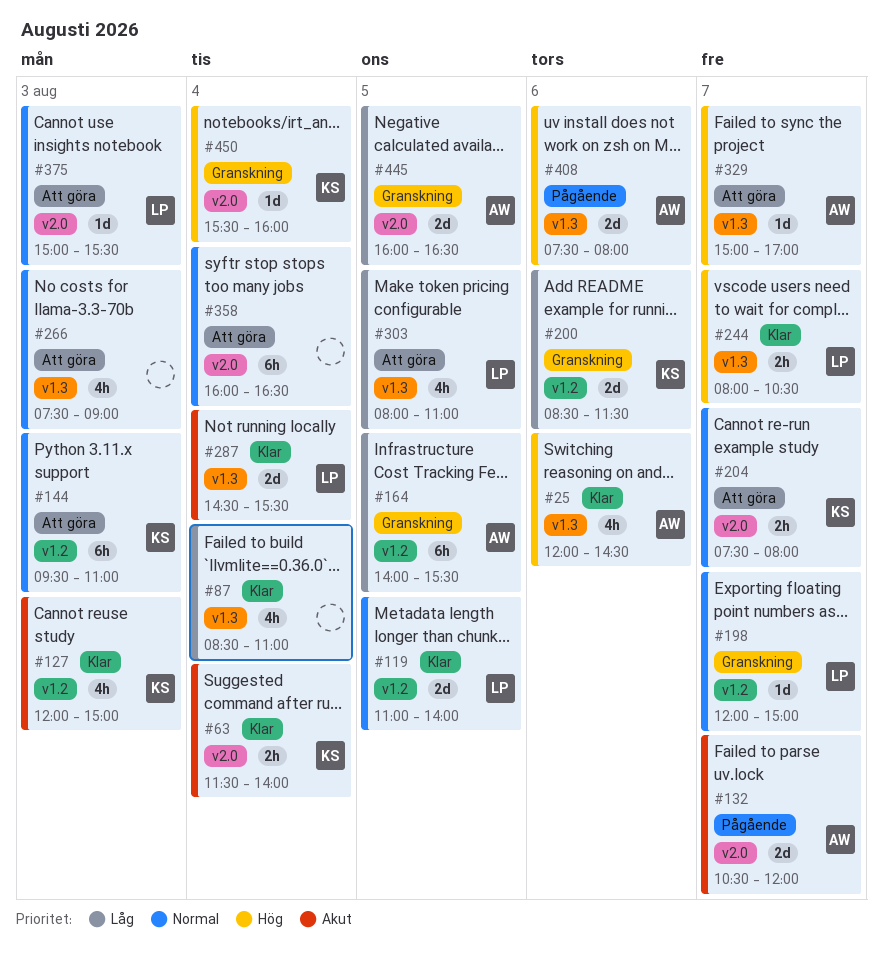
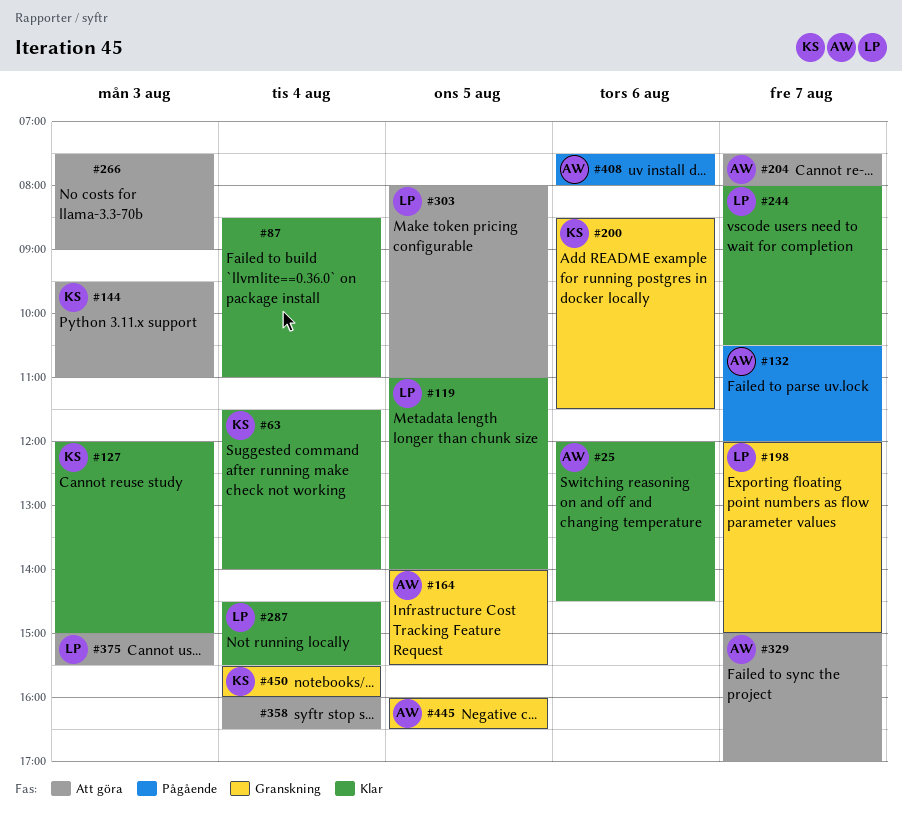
#204, owner: KS -> AW

